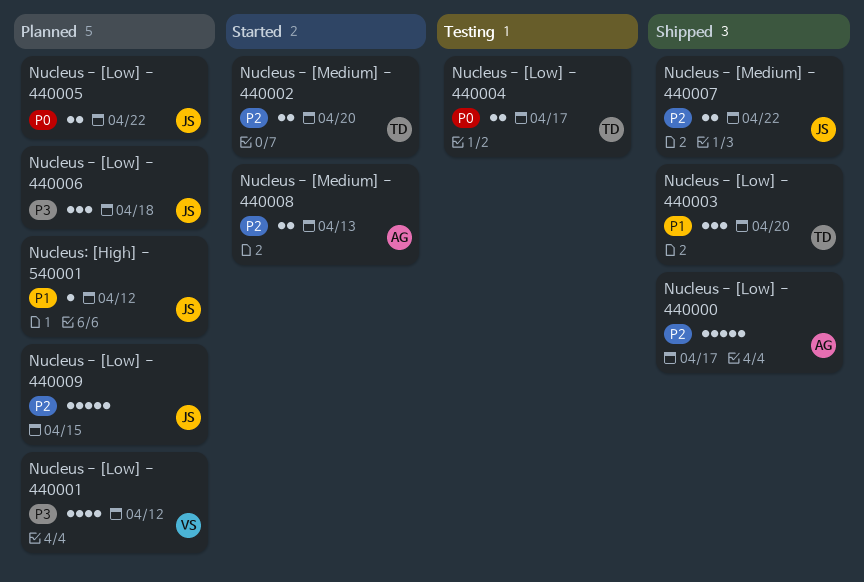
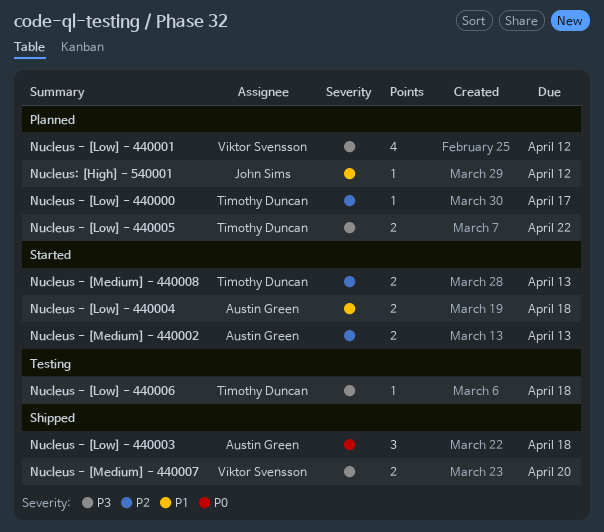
Nucleus - [Low] - 440000, status: Shipped -> Planned
Nucleus - [Low] - 440000, owner: Austin Green -> Timothy Duncan
Nucleus - [Low] - 440000, estimate: 5 -> 1
Nucleus - [Low] - 440003, owner: Timothy Duncan -> Austin Green
Nucleus - [Low] - 440003, priority: P1 -> P0
Nucleus - [Low] - 440003, due: Apr 20 -> Apr 18
Nucleus - [Low] - 440004, status: Testing -> Started
Nucleus - [Low] - 440004, owner: Timothy Duncan -> Austin Green
Nucleus - [Low] - 440004, priority: P0 -> P1
Nucleus - [Low] - 440004, due: Apr 17 -> Apr 18
Nucleus - [Low] - 440005, owner: John Sims -> Timothy Duncan
Nucleus - [Low] - 440005, priority: P0 -> P3
Nucleus - [Low] - 440006, status: Planned -> Testing
Nucleus - [Low] - 440006, owner: John Sims -> Timothy Duncan
Nucleus - [Low] - 440006, estimate: 3 -> 1
Nucleus - [Low] - 440009: present -> none
Nucleus - [Medium] - 440002, owner: Timothy Duncan -> Austin Green
Nucleus - [Medium] - 440002, due: Apr 20 -> Apr 13
Nucleus - [Medium] - 440007, owner: John Sims -> Viktor Svensson
Nucleus - [Medium] - 440007, priority: P2 -> P3
Nucleus - [Medium] - 440007, due: Apr 22 -> Apr 20
Nucleus - [Medium] - 440008, owner: Austin Green -> Timothy Duncan

